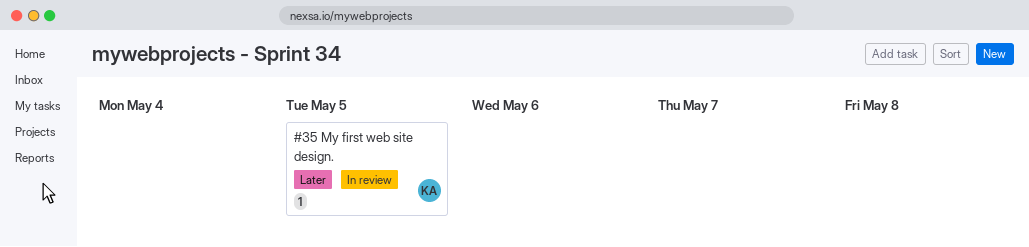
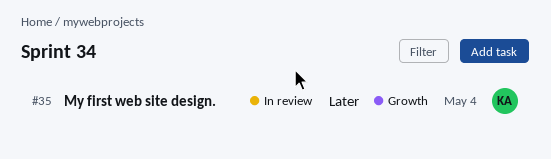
#35, due: May 5 -> May 4

